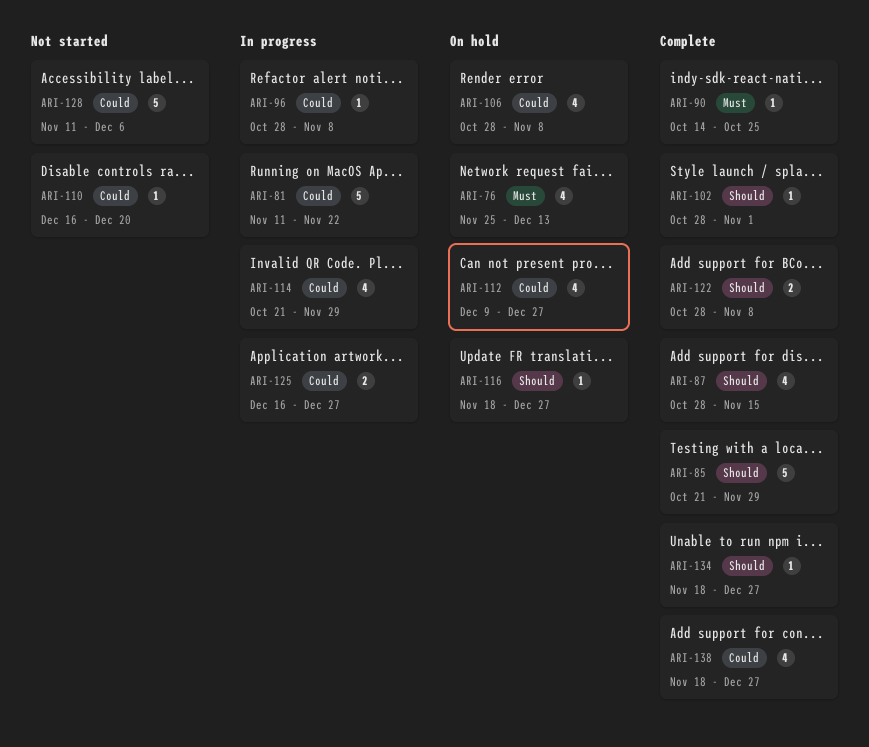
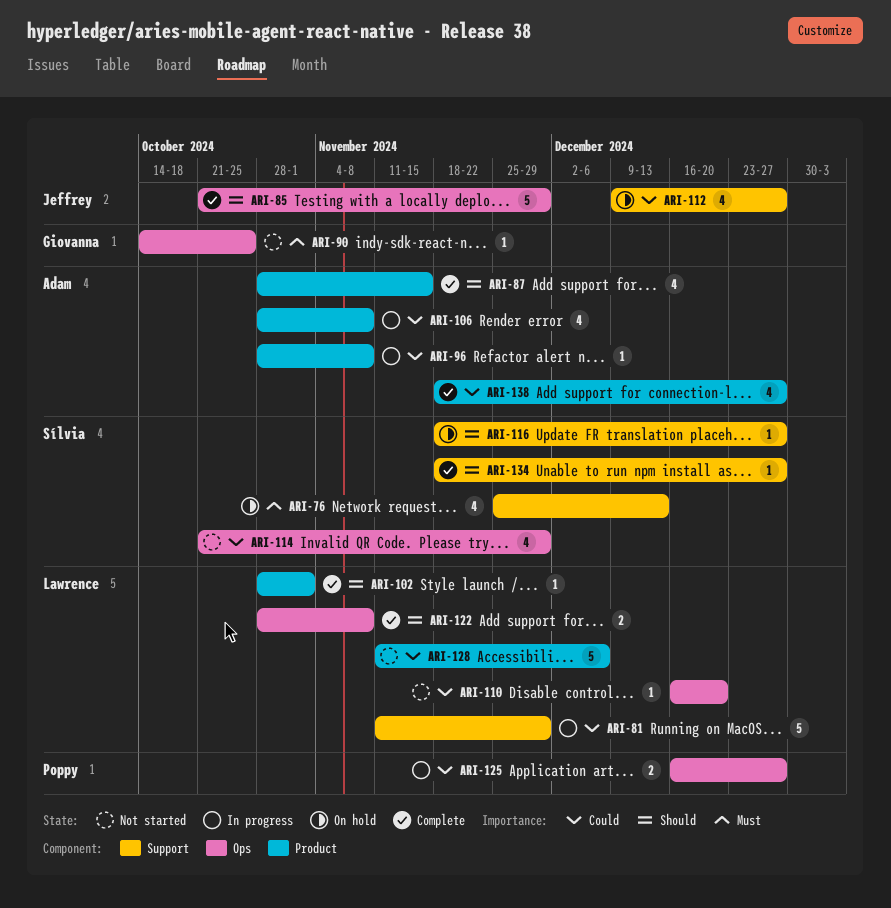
ARI-81, due: Nov 22 -> Nov 29
ARI-90, status: Complete -> Not started
ARI-106, status: On hold -> In progress
ARI-114, status: In progress -> Not started

